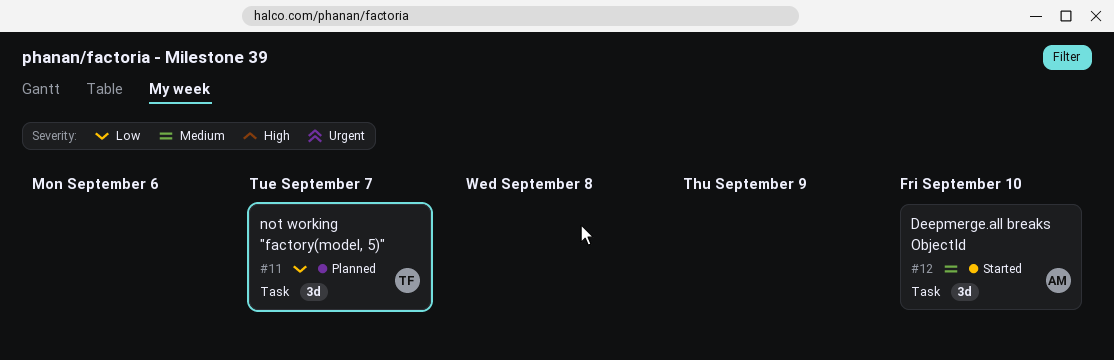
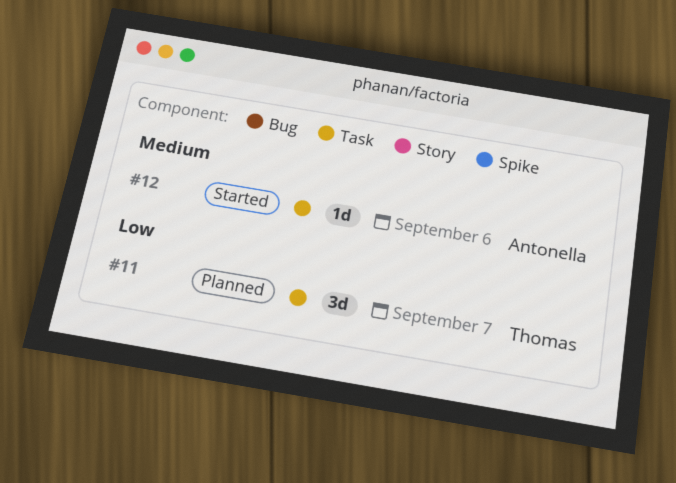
#12, estimate: 3d -> 1d
#12, due: Sep 10 -> Sep 6

